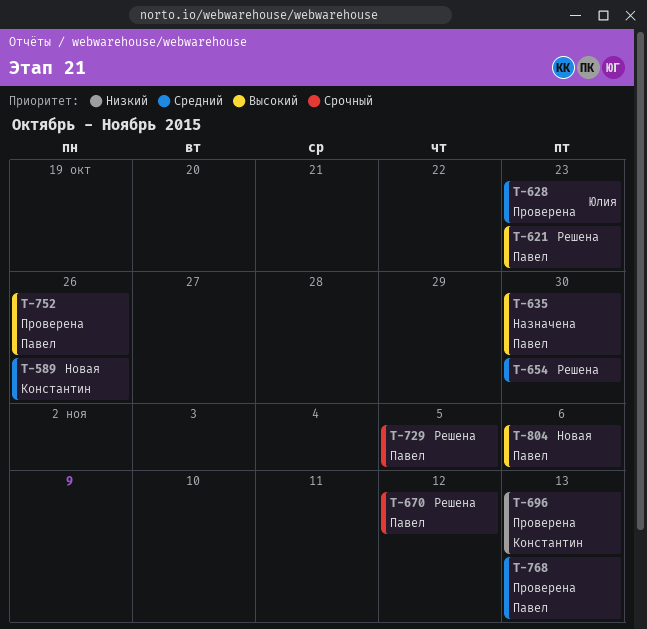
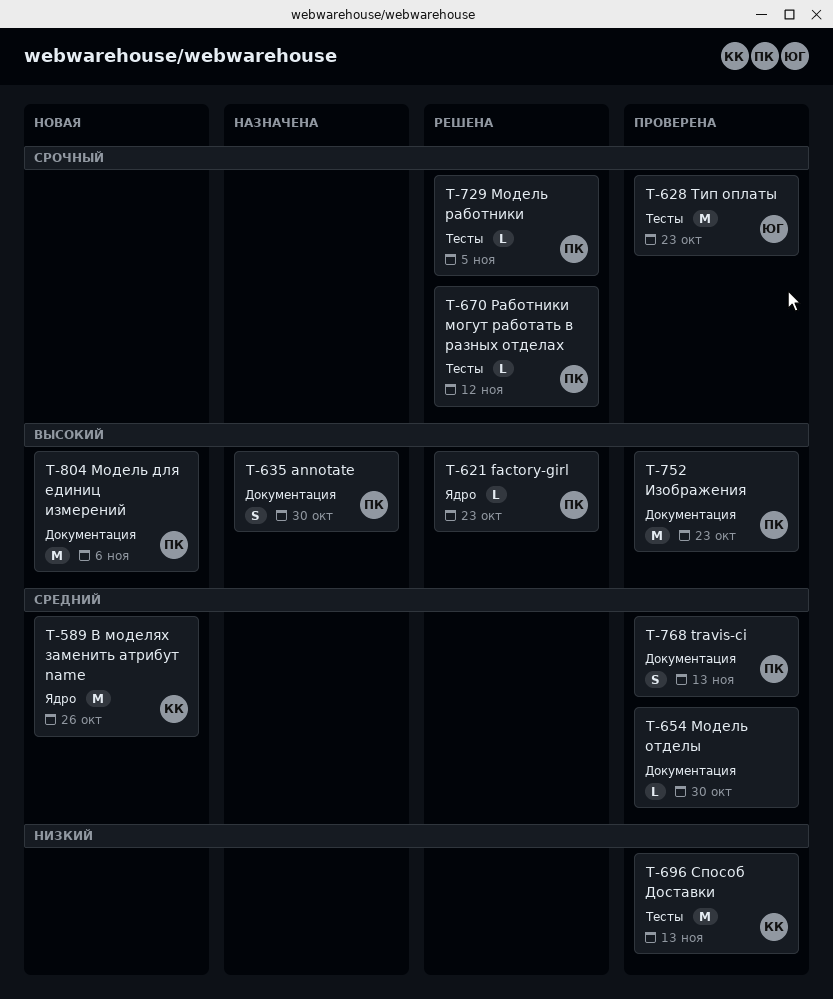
T-628, priority: Средний -> Срочный
T-654, status: Решена -> Проверена
T-752, due: Oct 26 -> Oct 23

